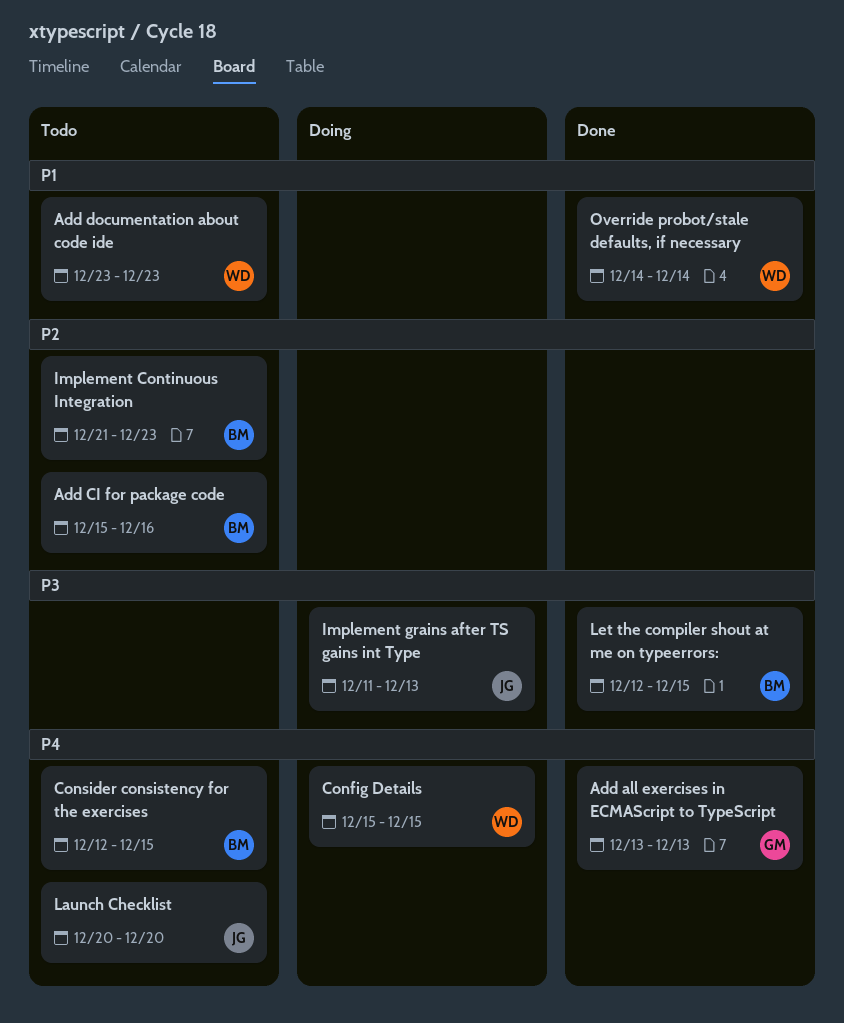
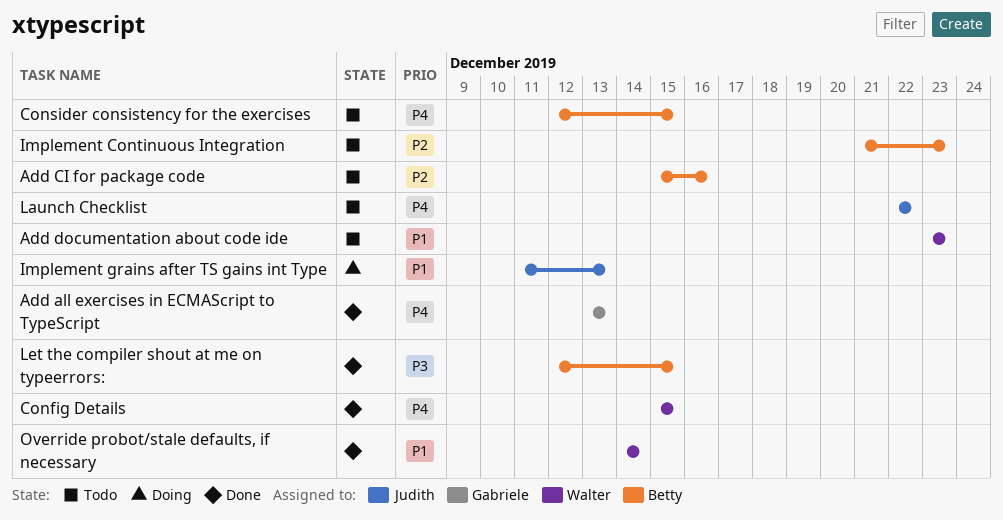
Config Details, status: Doing -> Done
Implement grains after TS gains int Type, priority: P3 -> P1
Launch Checklist, start: Dec 20 -> Dec 22
Launch Checklist, due: Dec 20 -> Dec 22

